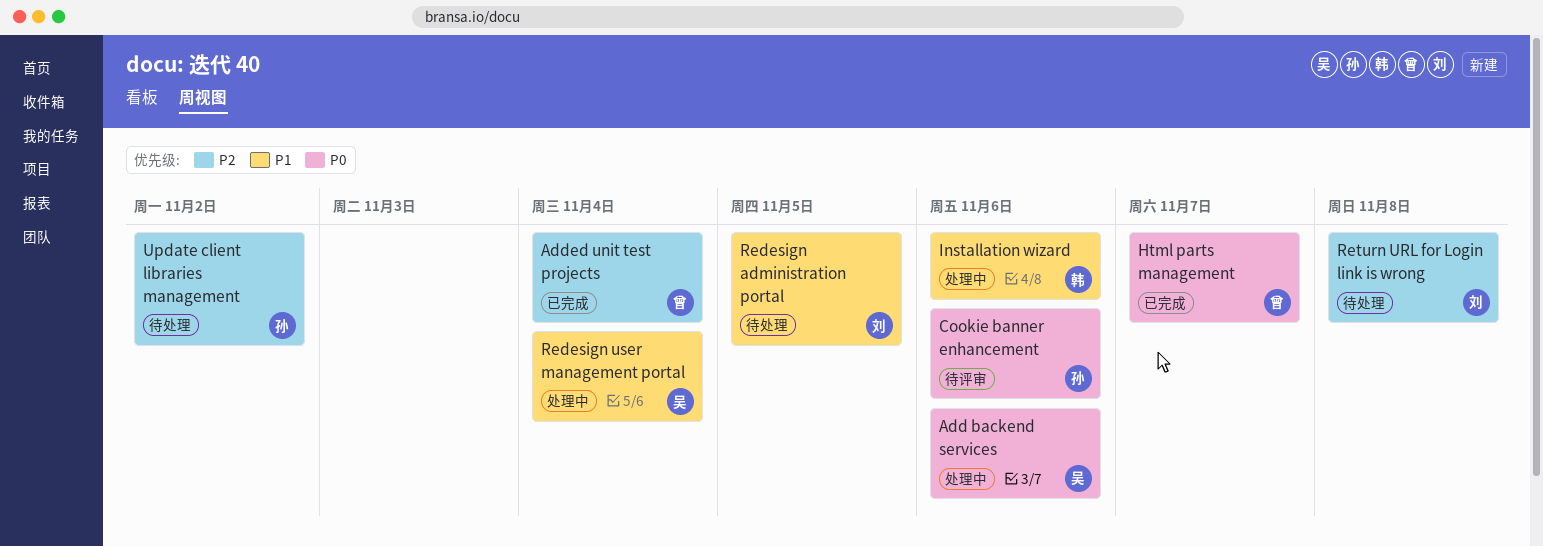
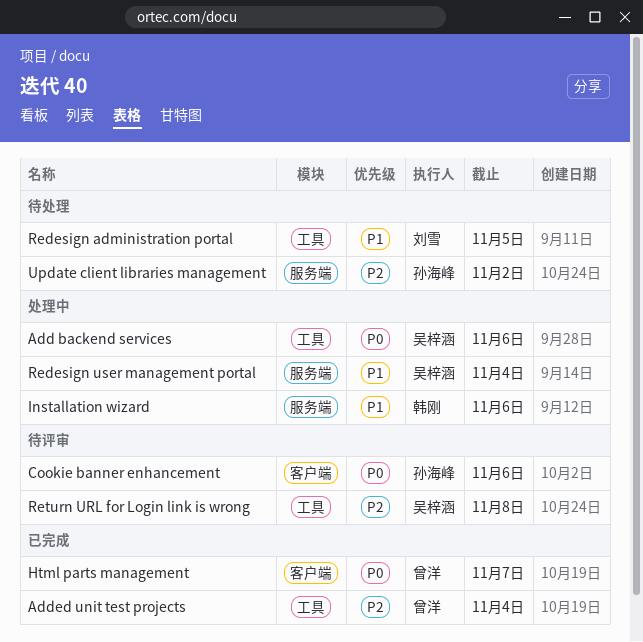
Return URL for Login link is wrong, status: 待处理 -> 待评审
Return URL for Login link is wrong, owner: 刘雪 -> 吴梓涵

